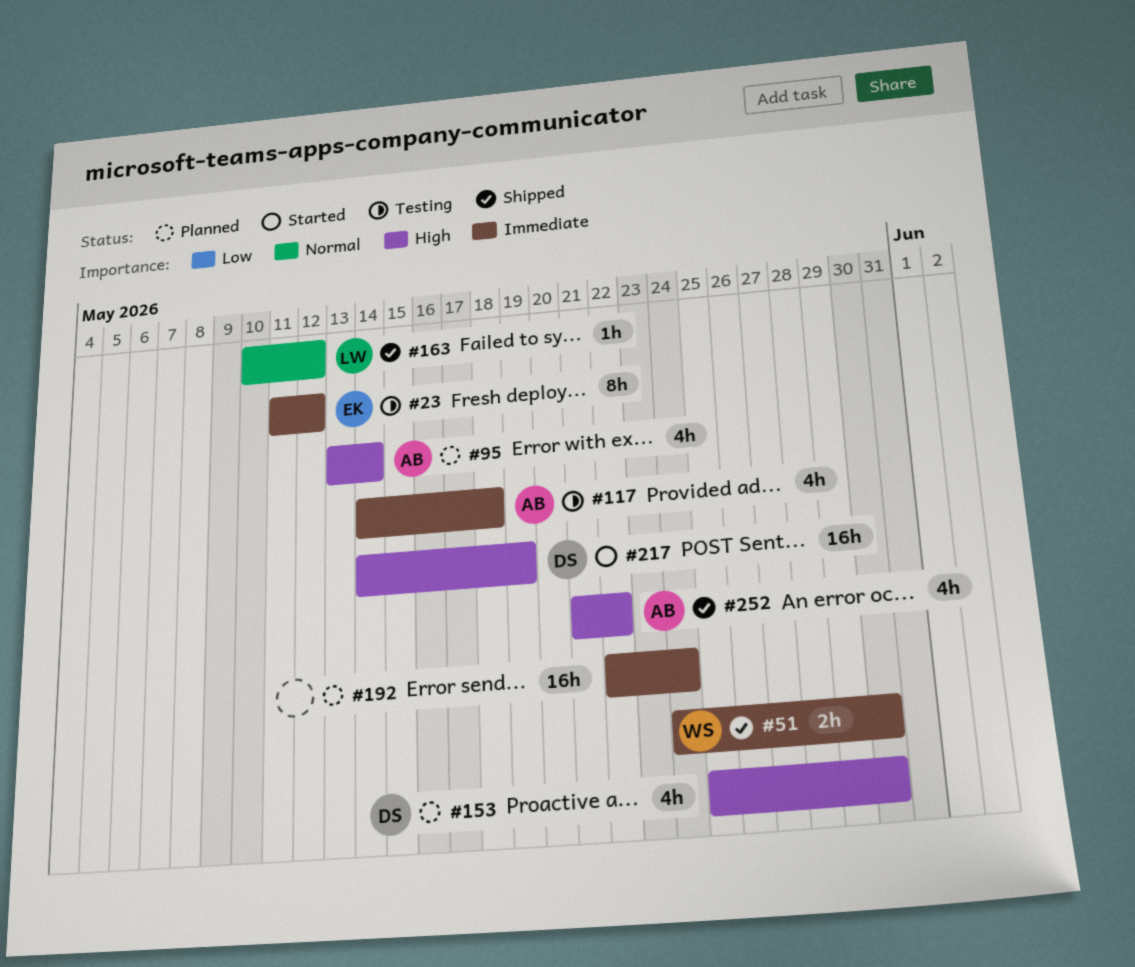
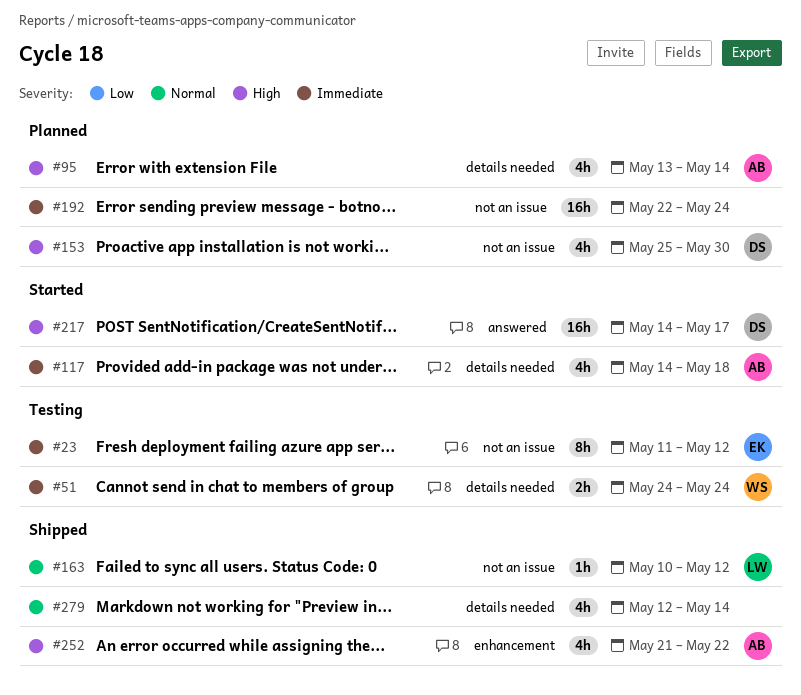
#51, status: Shipped -> Testing
#51, due: May 30 -> May 24
#117, status: Testing -> Started
#217, due: May 19 -> May 17
#279: none -> present

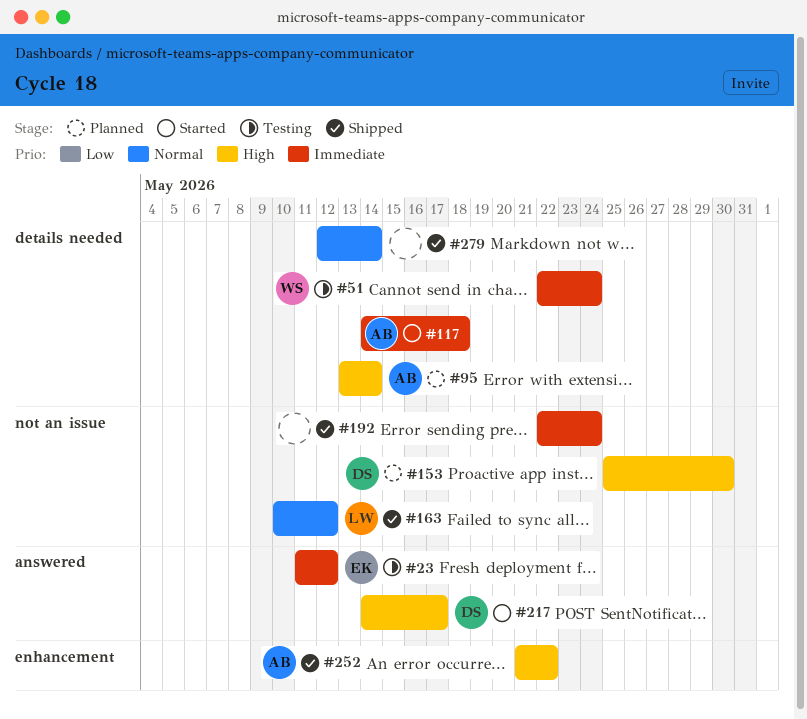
#23, label: not an issue -> answered
#51, start: May 24 -> May 22
#192, status: Planned -> Shipped

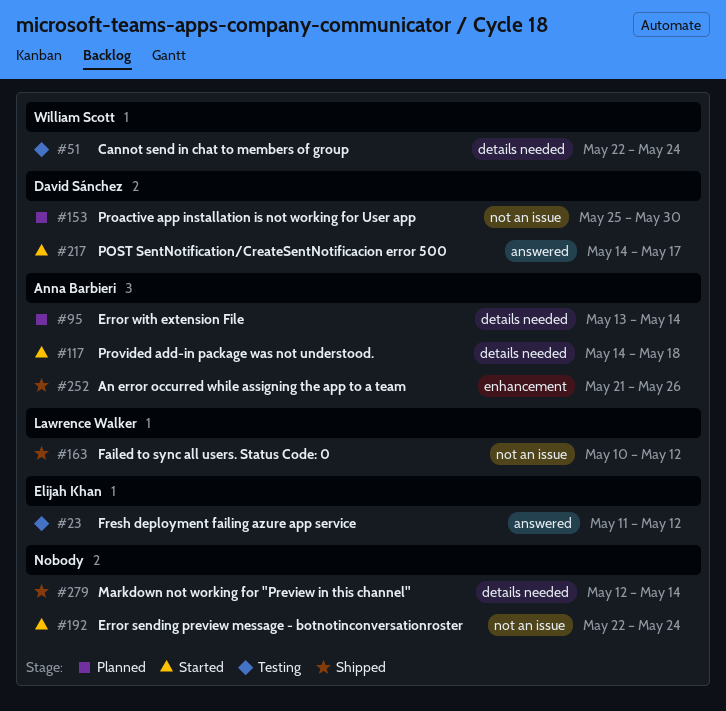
#192, status: Shipped -> Started
#252, due: May 22 -> May 26

